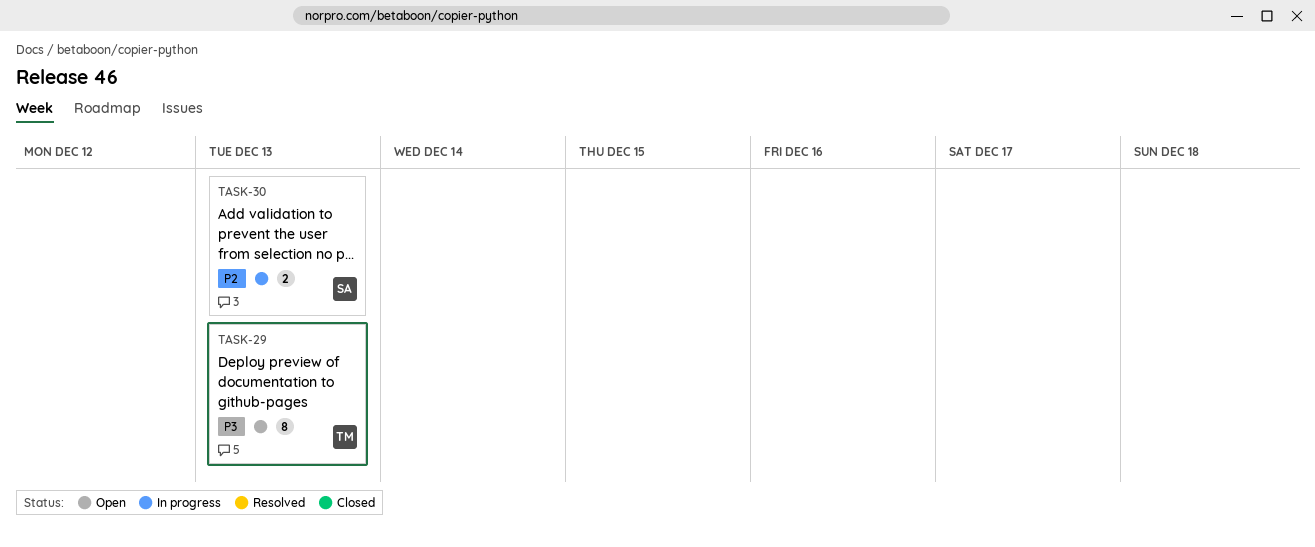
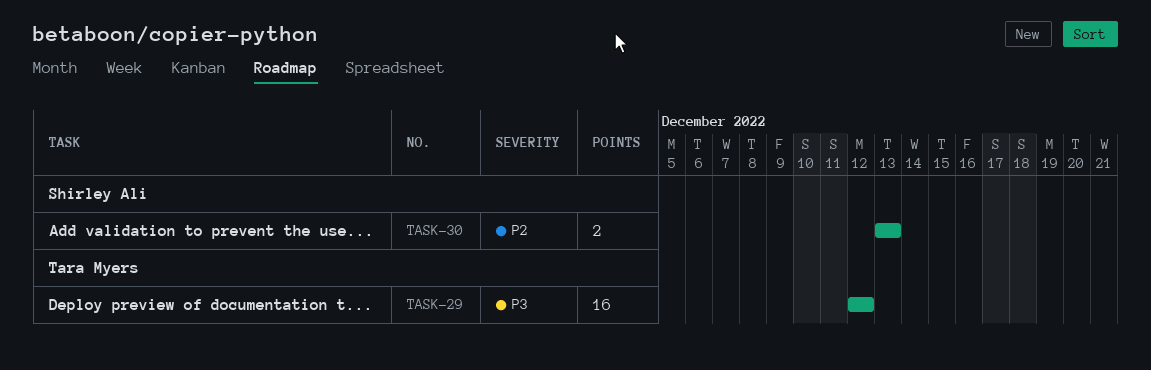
TASK-29, estimate: 8 -> 16
TASK-29, due: Dec 13 -> Dec 12

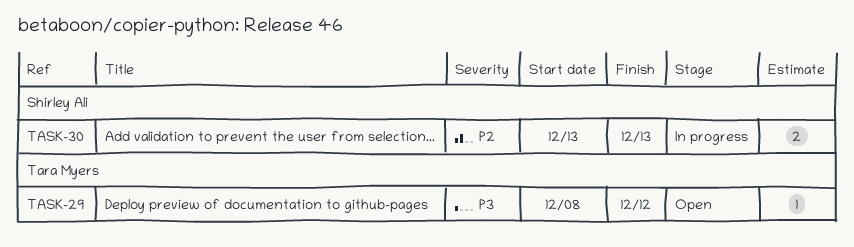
TASK-29, estimate: 16 -> 1
TASK-29, start: Dec 12 -> Dec 8

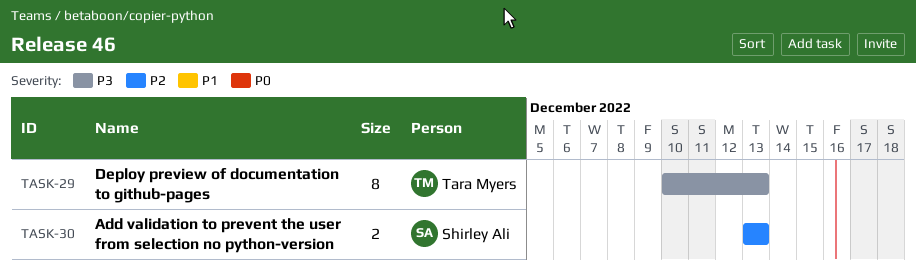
TASK-29, estimate: 1 -> 8
TASK-29, start: Dec 8 -> Dec 10
TASK-29, due: Dec 12 -> Dec 13

